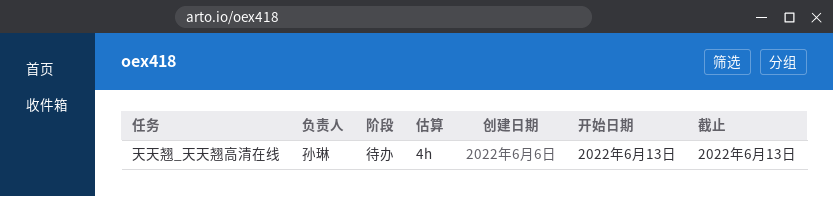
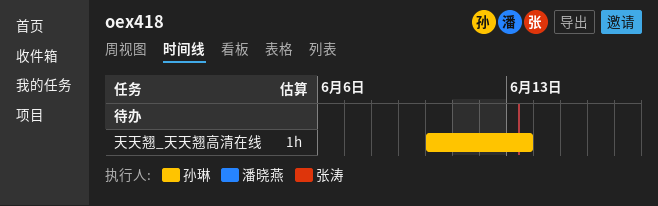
天天翘_天天翘高清在线, estimate: 4h -> 1h
天天翘_天天翘高清在线, start: Jun 13 -> Jun 10

